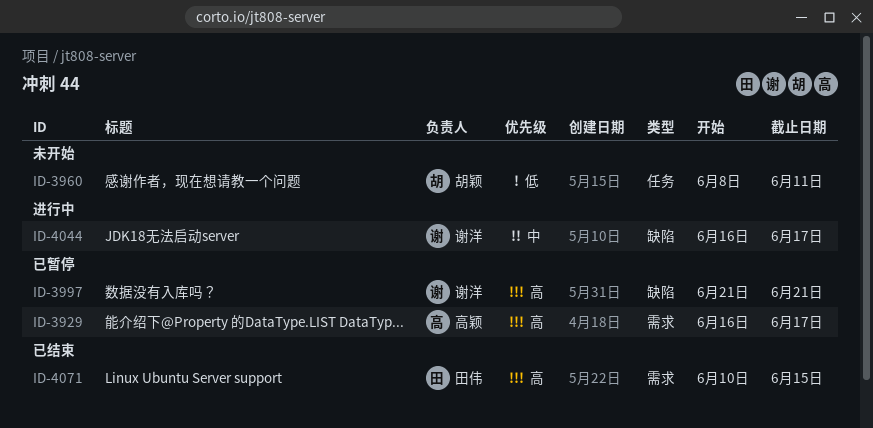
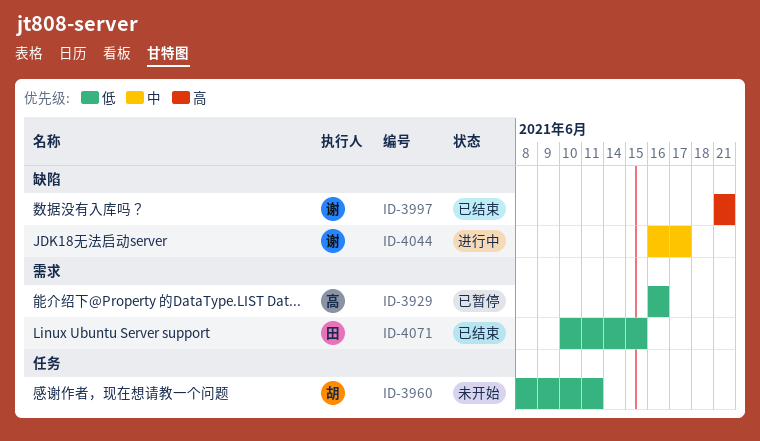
ID-3929, priority: 高 -> 低
ID-3929, due: Jun 17 -> Jun 16
ID-3997, status: 已暂停 -> 已结束
ID-4071, priority: 高 -> 低

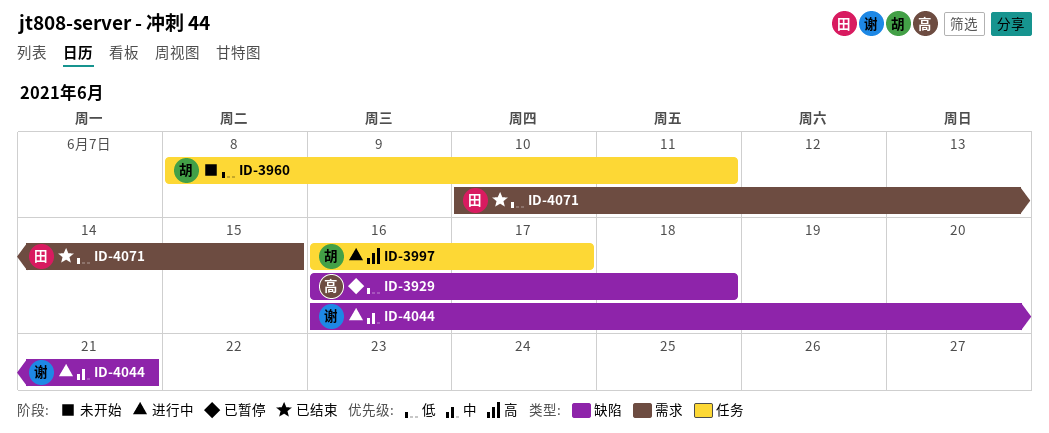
ID-3929, label: 需求 -> 缺陷
ID-3929, due: Jun 16 -> Jun 18
ID-3997, status: 已结束 -> 进行中
ID-3997, owner: 谢 -> 胡
ID-3997, label: 缺陷 -> 任务
ID-3997, start: Jun 21 -> Jun 16
ID-3997, due: Jun 21 -> Jun 17
ID-4044, due: Jun 17 -> Jun 21

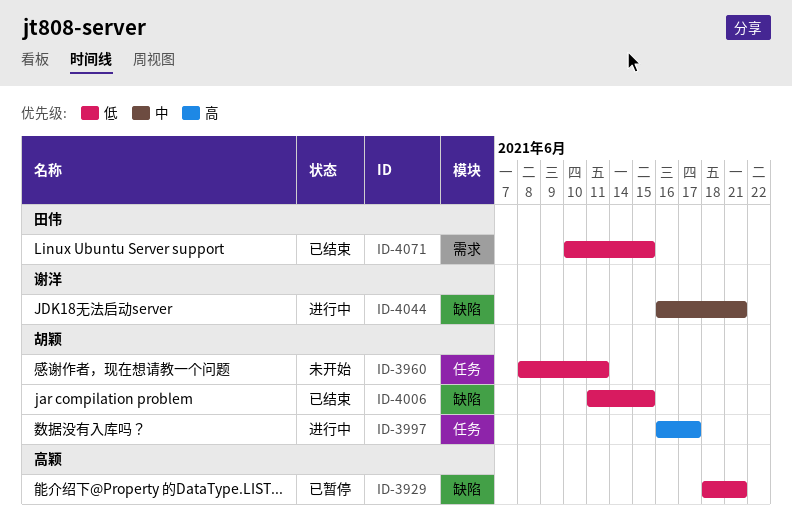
ID-3929, start: Jun 16 -> Jun 18
ID-3929, due: Jun 18 -> Jun 21
ID-4006: none -> present

